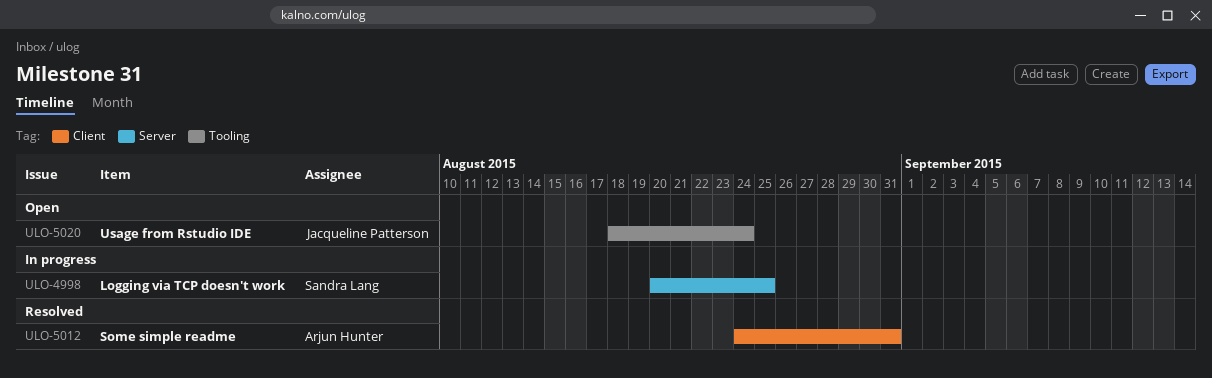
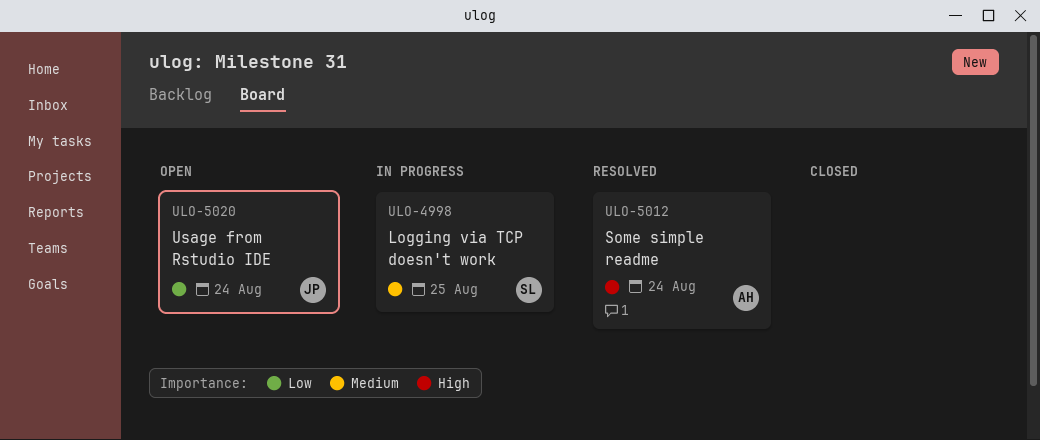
ULO-5012, due: Aug 31 -> Aug 24

